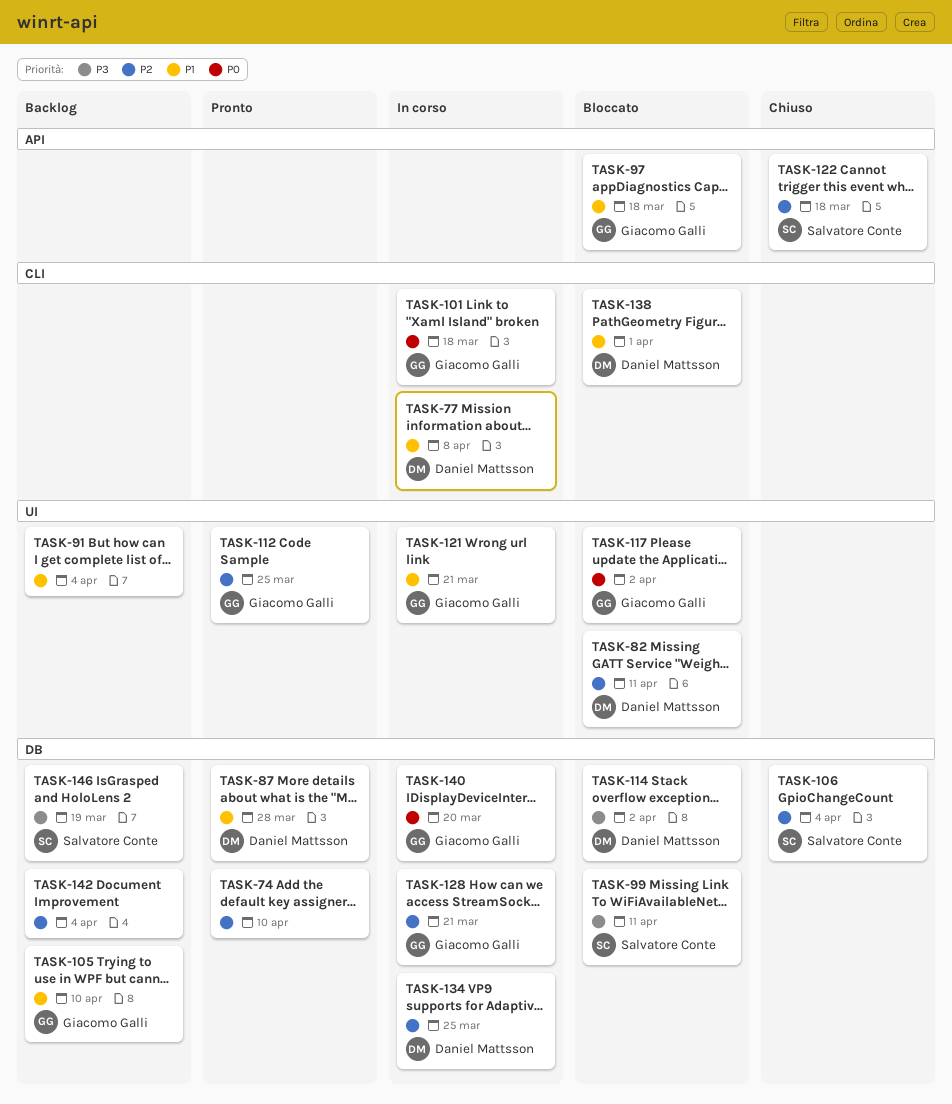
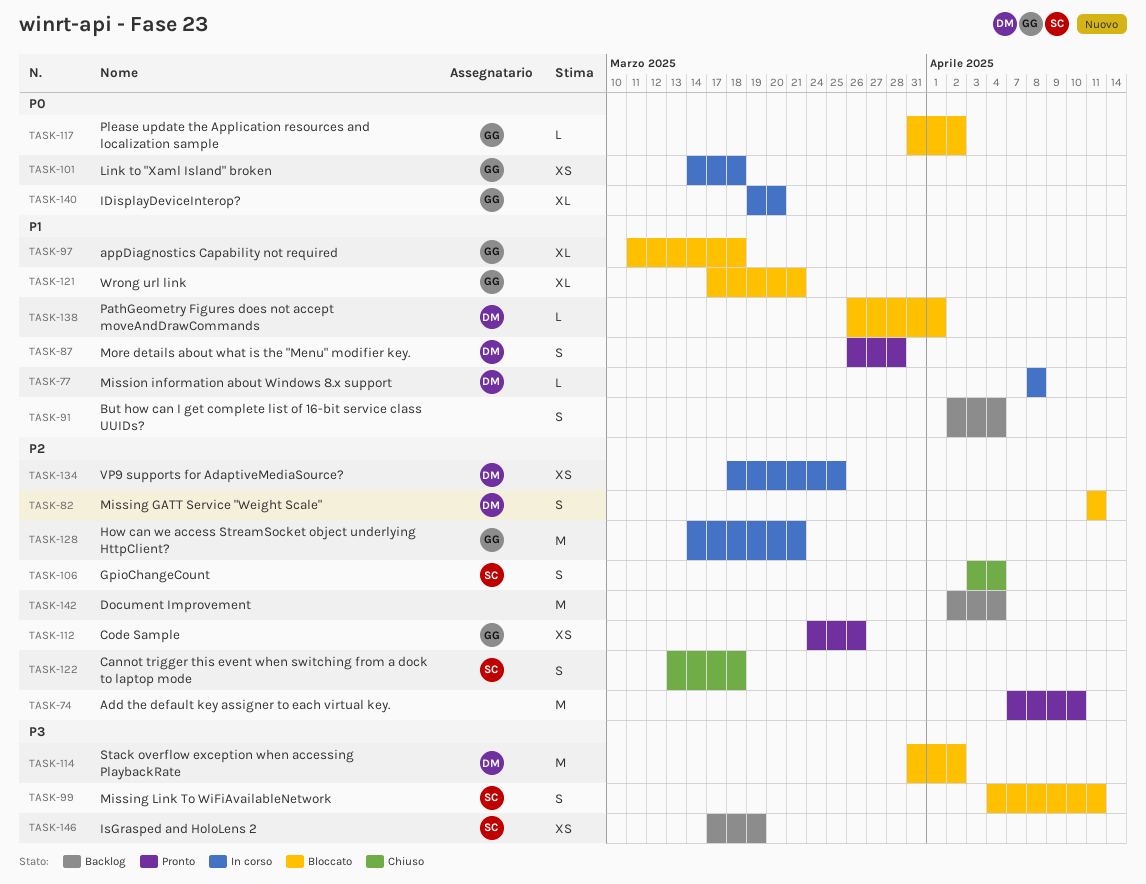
TASK-105: present -> none
TASK-112, due: Mar 25 -> Mar 26
TASK-121, status: In corso -> Bloccato

